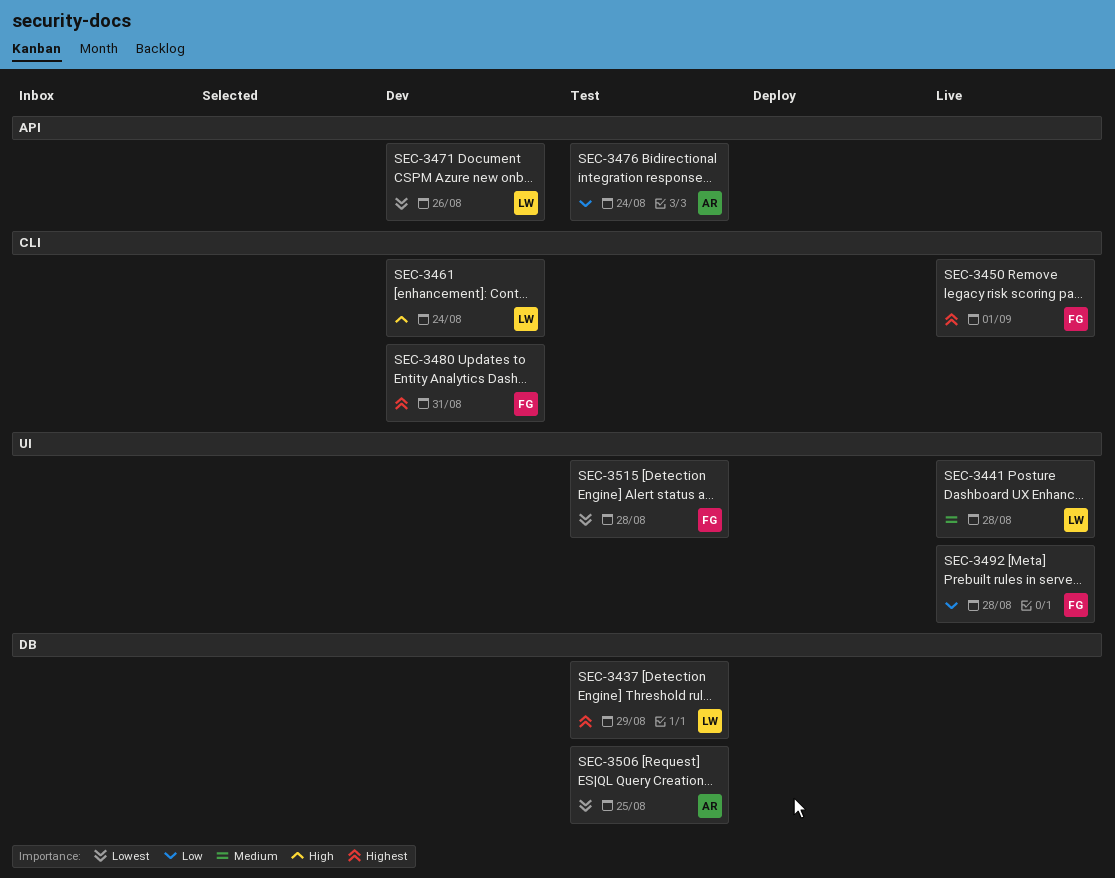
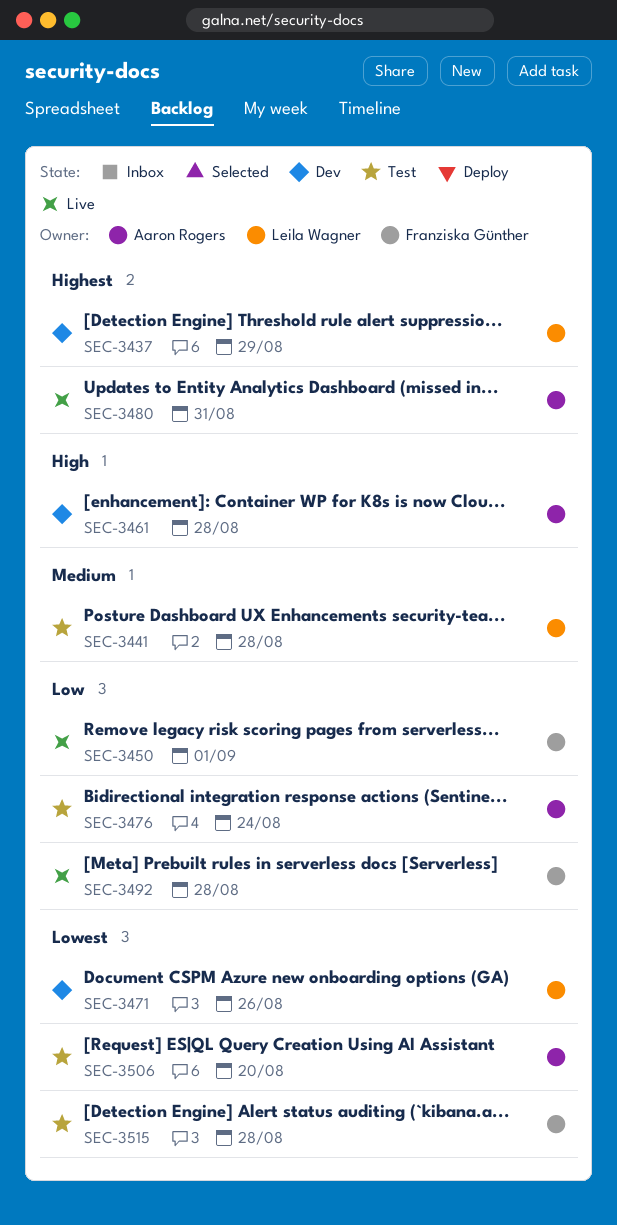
SEC-3437, status: Test -> Dev
SEC-3441, status: Live -> Test
SEC-3450, priority: Highest -> Low
SEC-3461, owner: Leila Wagner -> Aaron Rogers
SEC-3461, due: Aug 24 -> Aug 28
SEC-3480, status: Dev -> Live
SEC-3480, owner: Franziska Günther -> Aaron Rogers
SEC-3506, due: Aug 25 -> Aug 20

